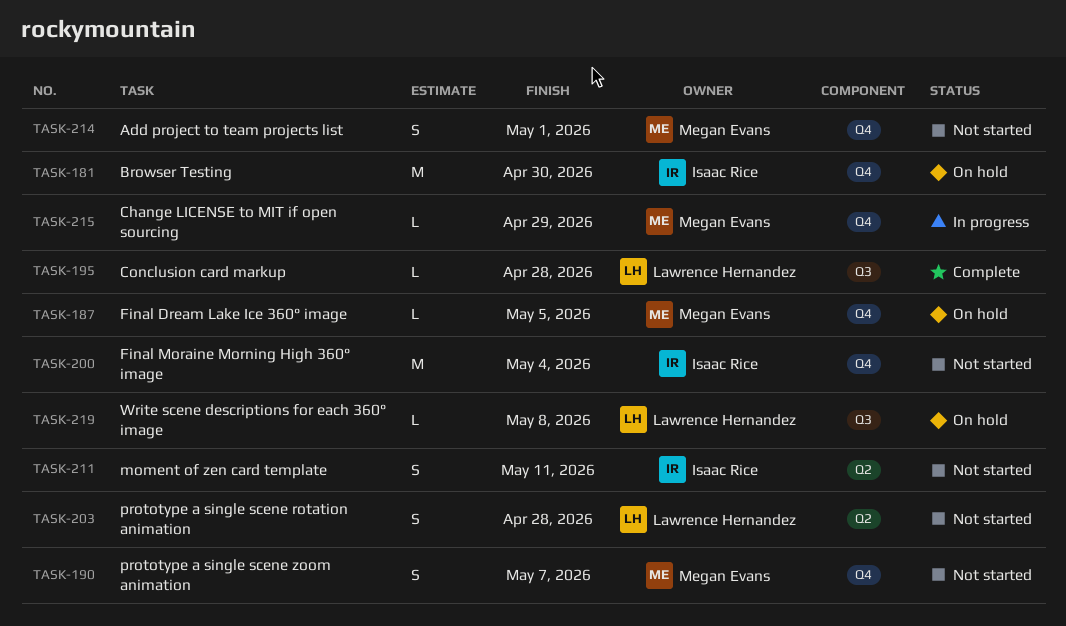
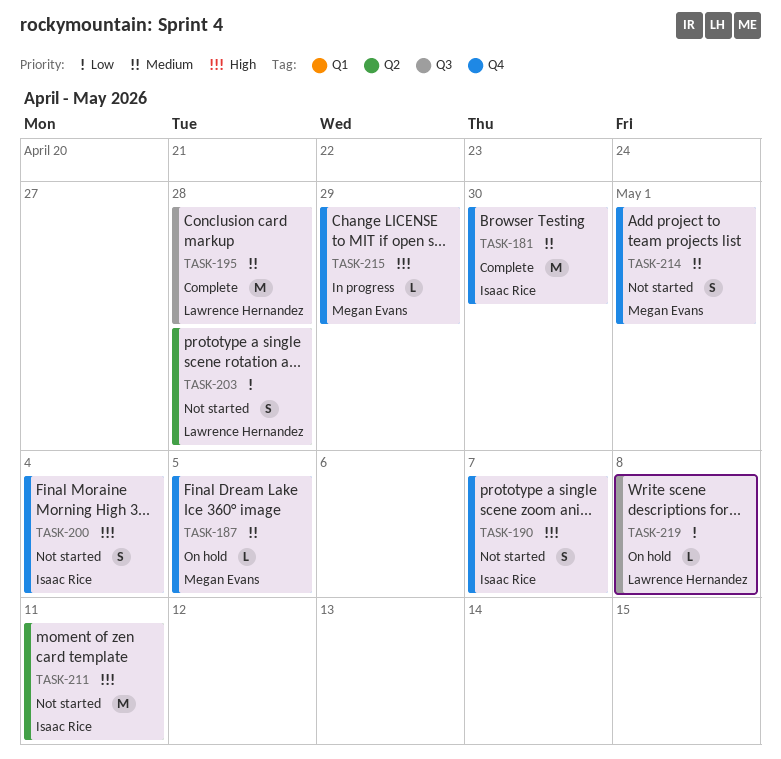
TASK-181, status: On hold -> Complete
TASK-190, owner: Megan Evans -> Isaac Rice
TASK-195, estimate: L -> M
TASK-200, estimate: M -> S
TASK-211, estimate: S -> M

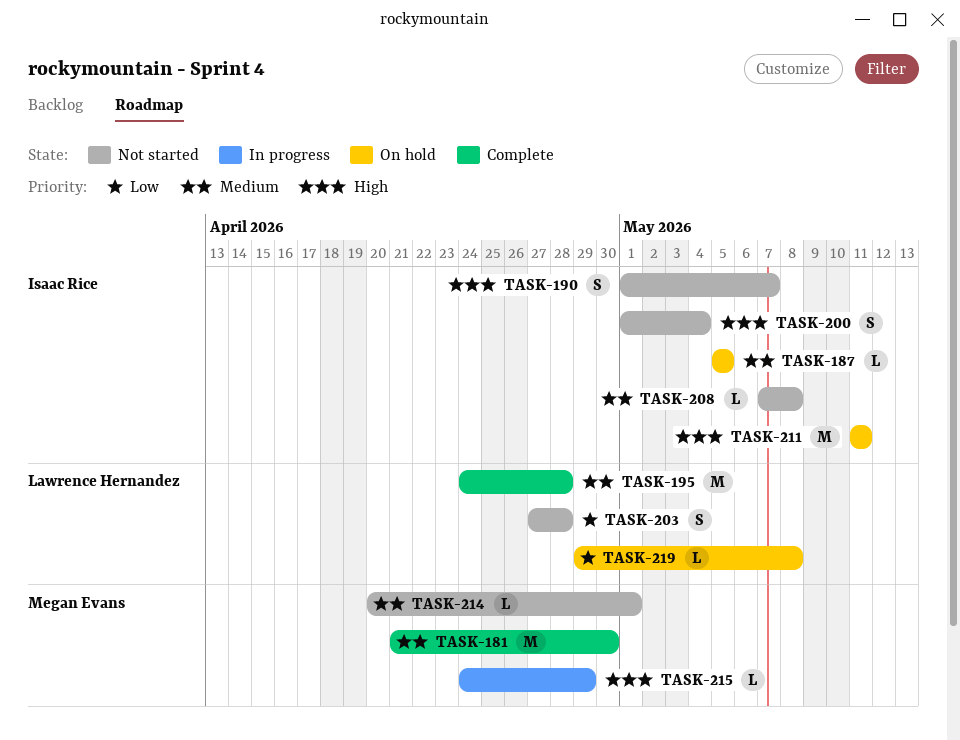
TASK-181, owner: Isaac Rice -> Megan Evans
TASK-187, owner: Megan Evans -> Isaac Rice
TASK-208: none -> present
TASK-211, status: Not started -> On hold
TASK-214, estimate: S -> L

